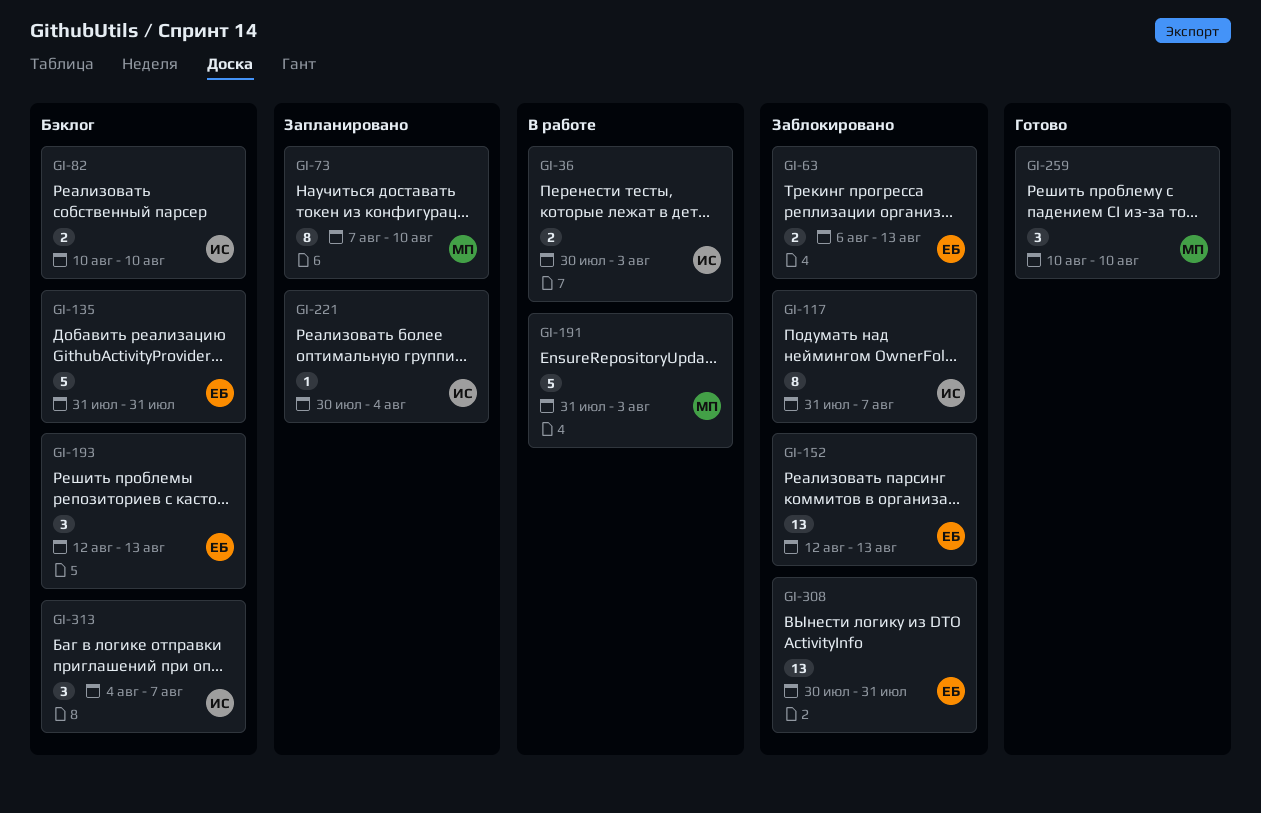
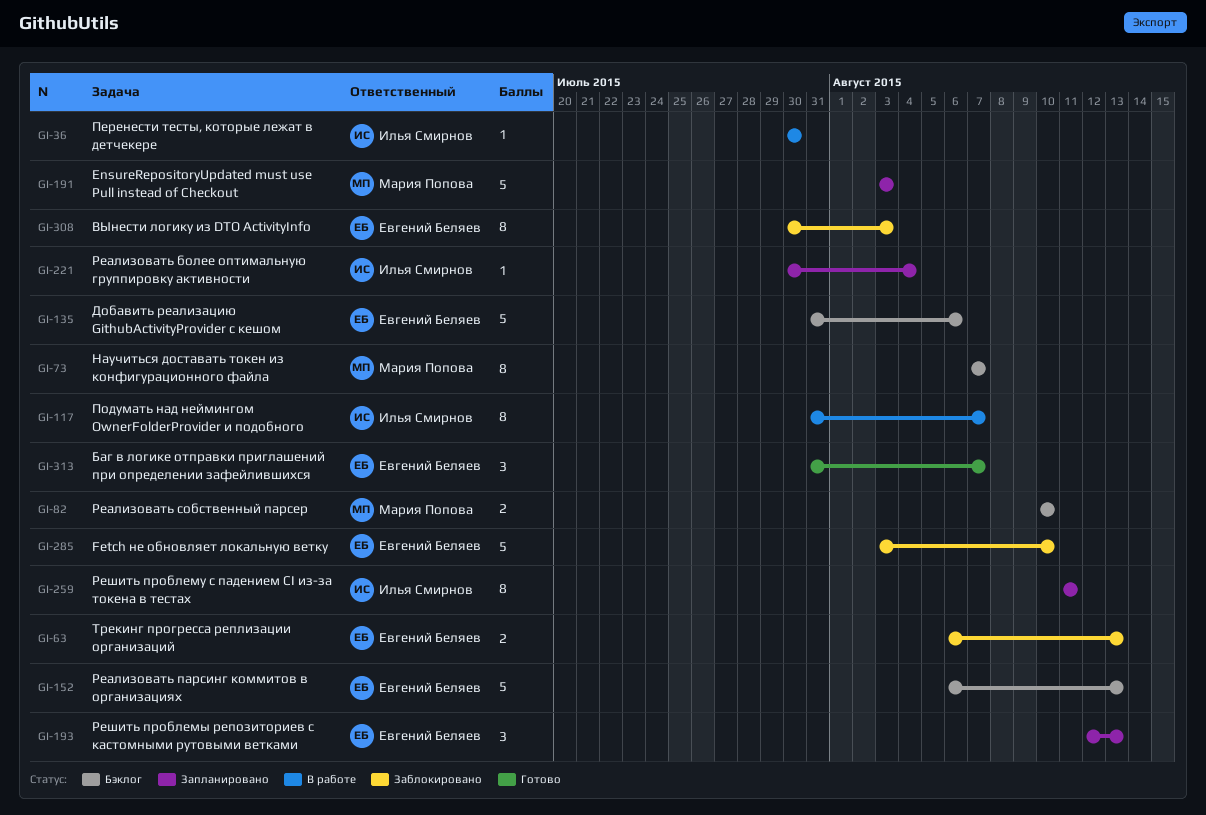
GI-36, estimate: 2 -> 1
GI-36, due: Aug 3 -> Jul 30
GI-73, status: Запланировано -> Бэклог
GI-73, due: Aug 10 -> Aug 7
GI-82, owner: Илья Смирнов -> Мария Попова
GI-117, status: Заблокировано -> В работе
GI-135, due: Jul 31 -> Aug 6
GI-152, status: Заблокировано -> Бэклог
GI-152, estimate: 13 -> 5
GI-152, start: Aug 12 -> Aug 6
GI-191, status: В работе -> Запланировано
GI-191, start: Jul 31 -> Aug 3
GI-193, status: Бэклог -> Запланировано
GI-259, status: Готово -> Запланировано
GI-259, owner: Мария Попова -> Илья Смирнов
GI-259, estimate: 3 -> 8
GI-259, start: Aug 10 -> Aug 11
GI-259, due: Aug 10 -> Aug 11
GI-285: none -> present
GI-308, estimate: 13 -> 8
GI-308, due: Jul 31 -> Aug 3
GI-313, status: Бэклог -> Готово
GI-313, owner: Илья Смирнов -> Евгений Беляев
GI-313, start: Aug 4 -> Jul 31

